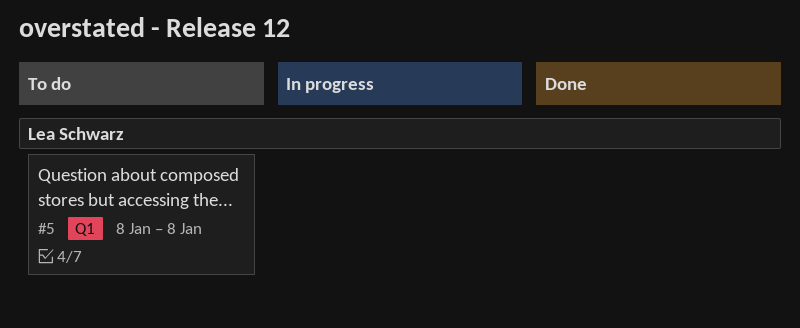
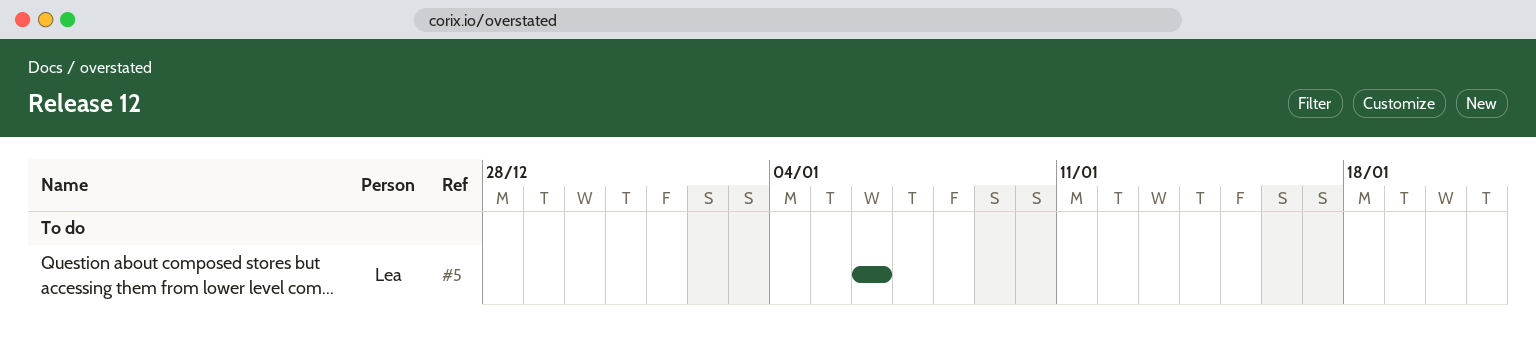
#5, start: Jan 8 -> Jan 6
#5, due: Jan 8 -> Jan 6

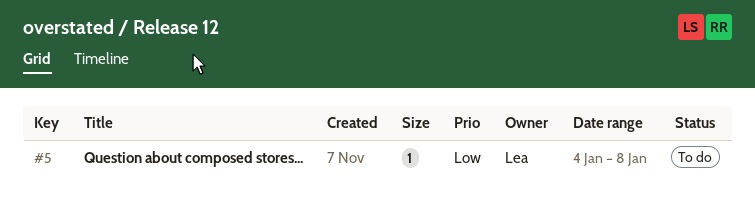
#5, start: Jan 6 -> Jan 4
#5, due: Jan 6 -> Jan 8

